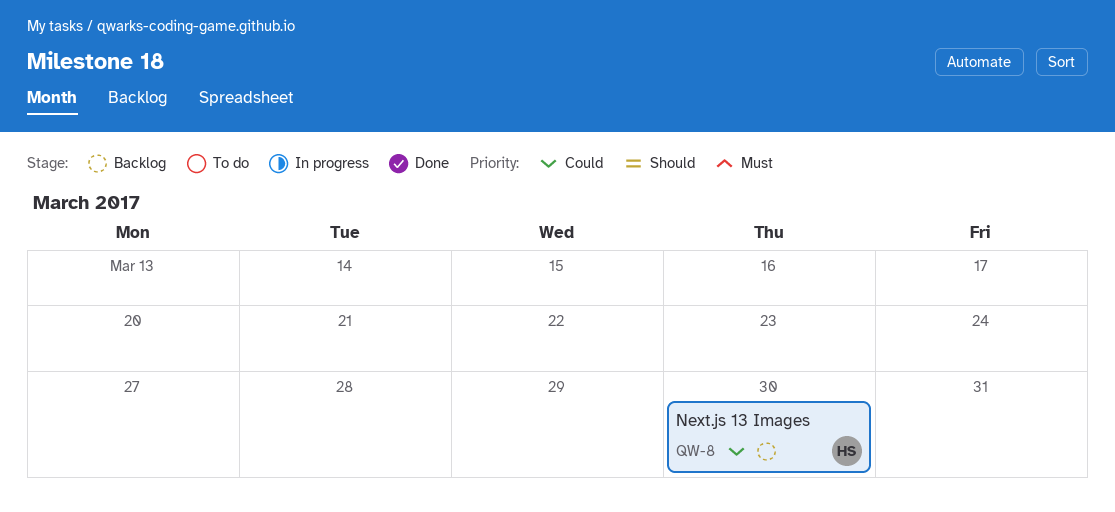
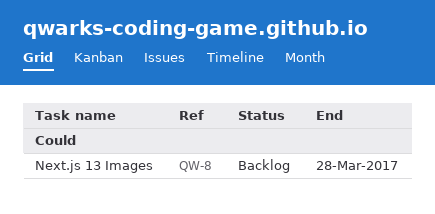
QW-8, due: Mar 30 -> Mar 28

